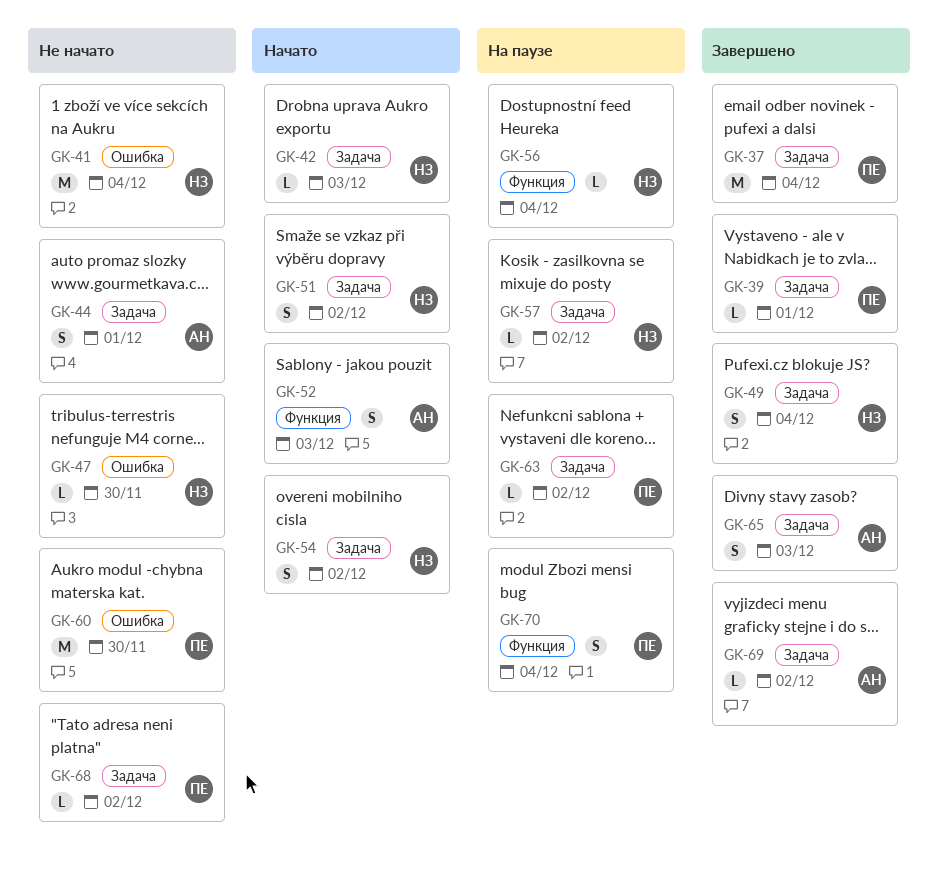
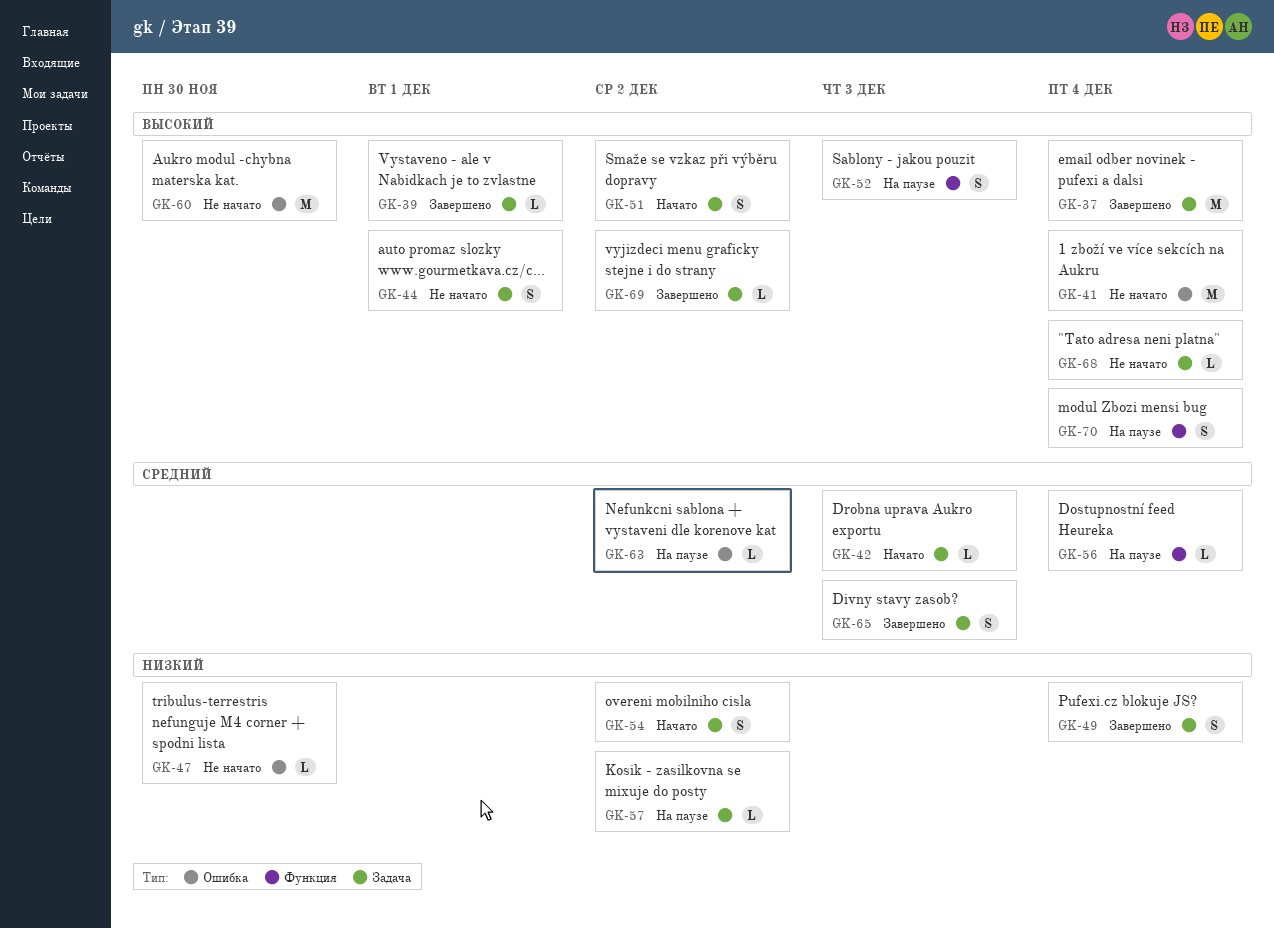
GK-52, status: Начато -> На паузе
GK-63, label: Задача -> Ошибка
GK-68, due: Dec 2 -> Dec 4

